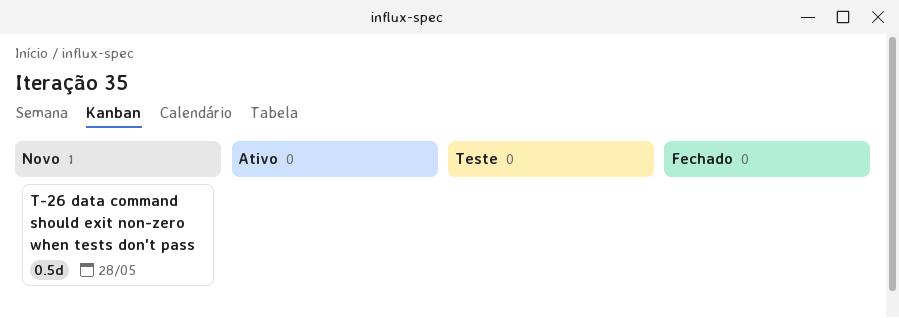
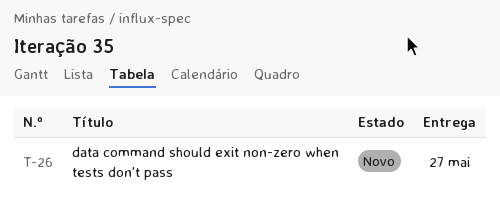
T-26, due: May 28 -> May 27

